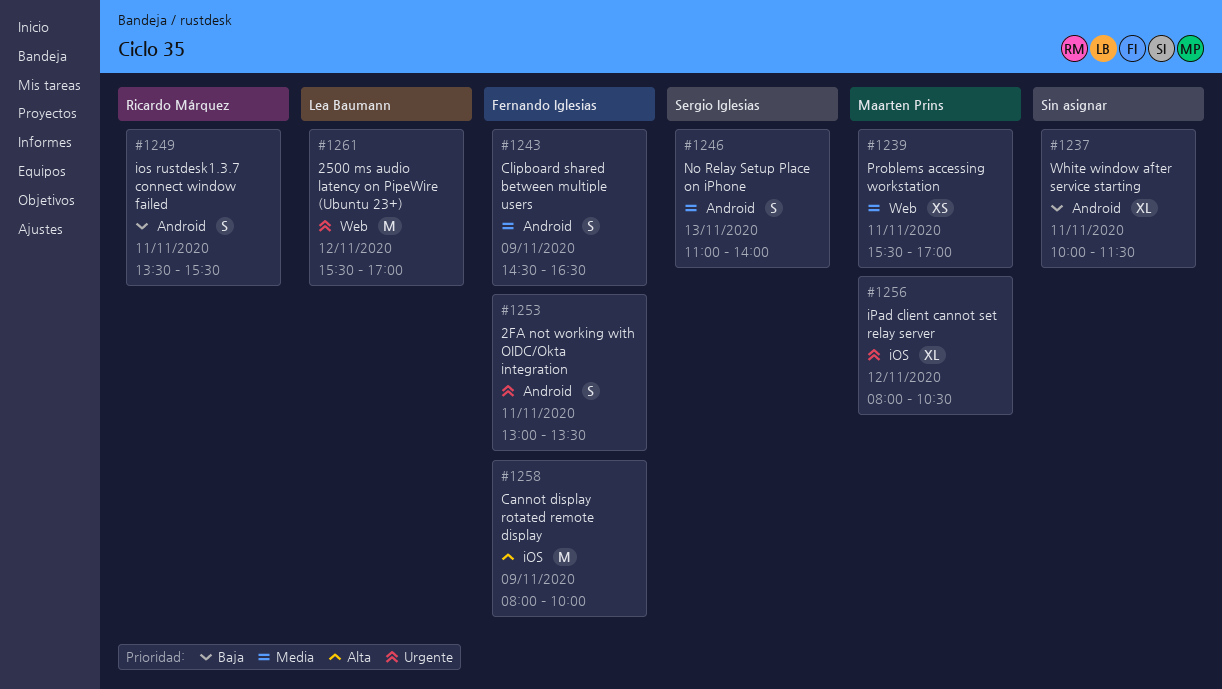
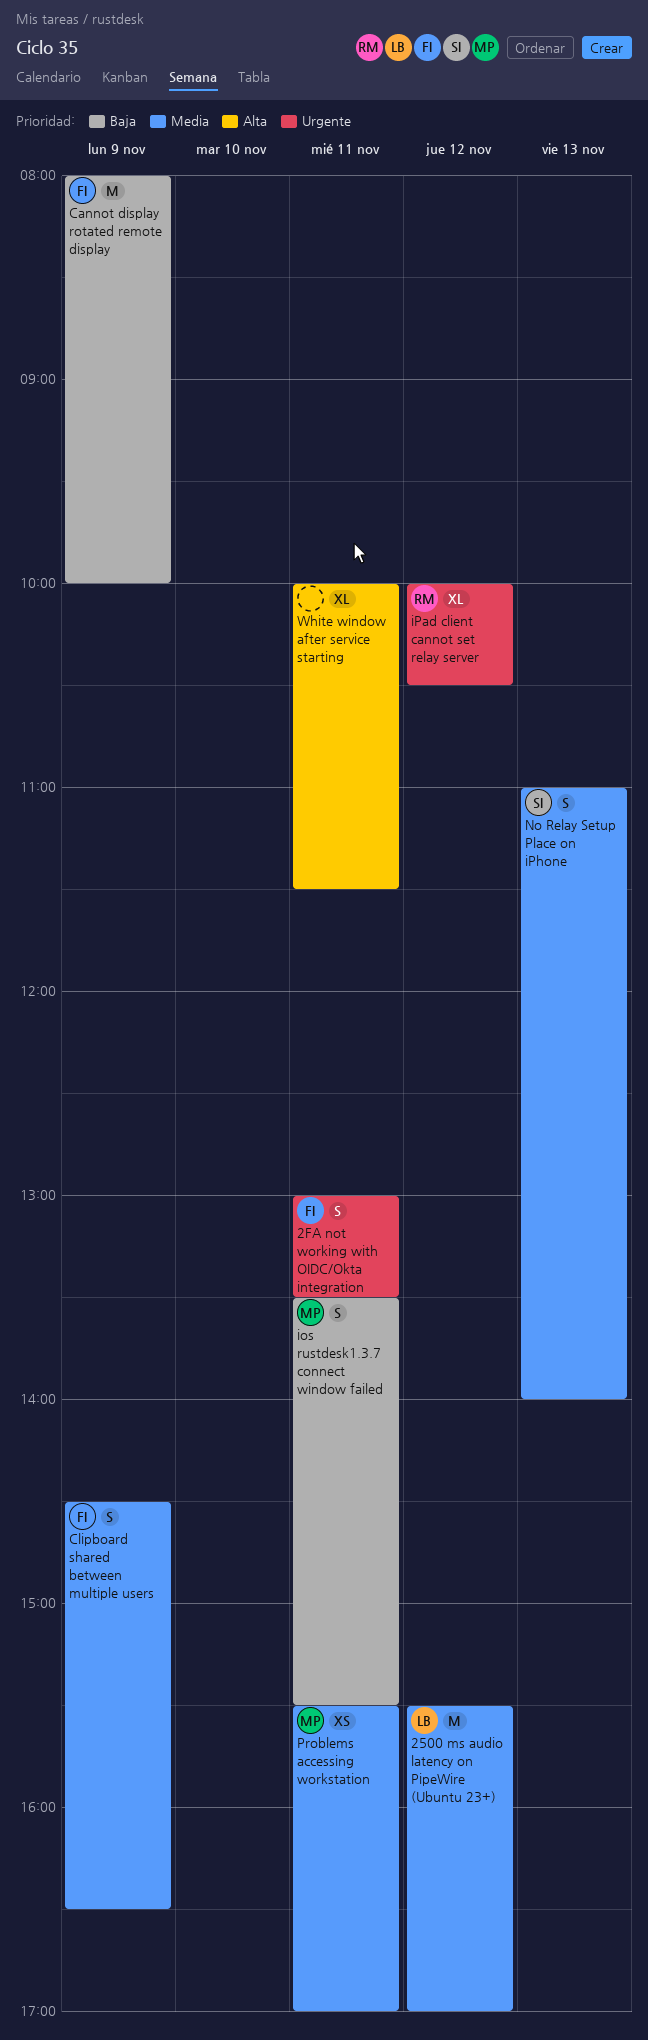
2500 ms audio latency on PipeWire (Ubuntu 23+), priority: Urgente -> Media
Cannot display rotated remote display, priority: Alta -> Baja
ios rustdesk1.3.7 connect window failed, owner: Ricardo Márquez -> Maarten Prins
iPad client cannot set relay server, owner: Maarten Prins -> Ricardo Márquez
iPad client cannot set relay server, begins: 08:00 -> 10:00
White window after service starting, priority: Baja -> Alta

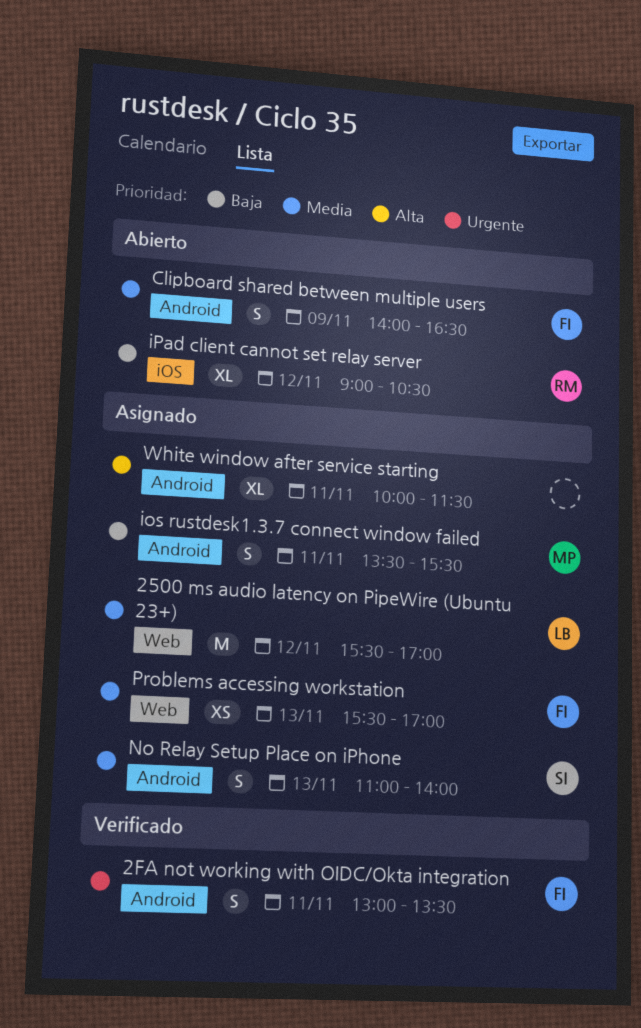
Cannot display rotated remote display: present -> none
Clipboard shared between multiple users, begins: 14:30 -> 14:00
iPad client cannot set relay server, priority: Urgente -> Baja
iPad client cannot set relay server, begins: 10:00 -> 09:00
Problems accessing workstation, owner: MP -> FI
Problems accessing workstation, day: Nov 11 -> Nov 13

